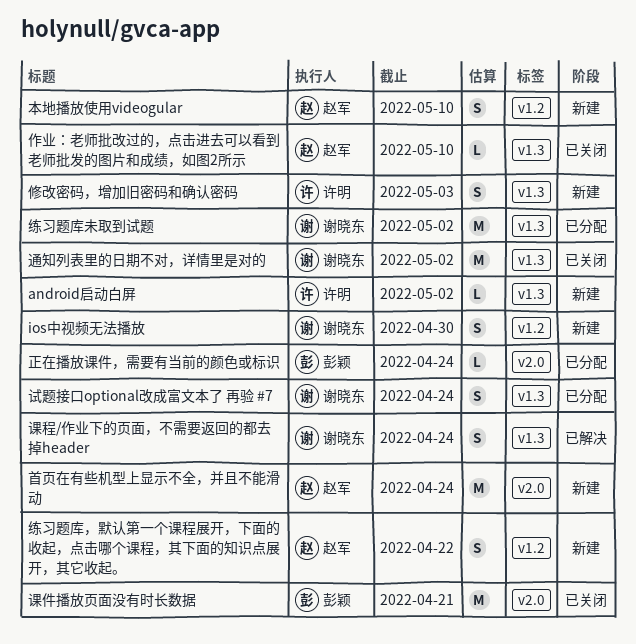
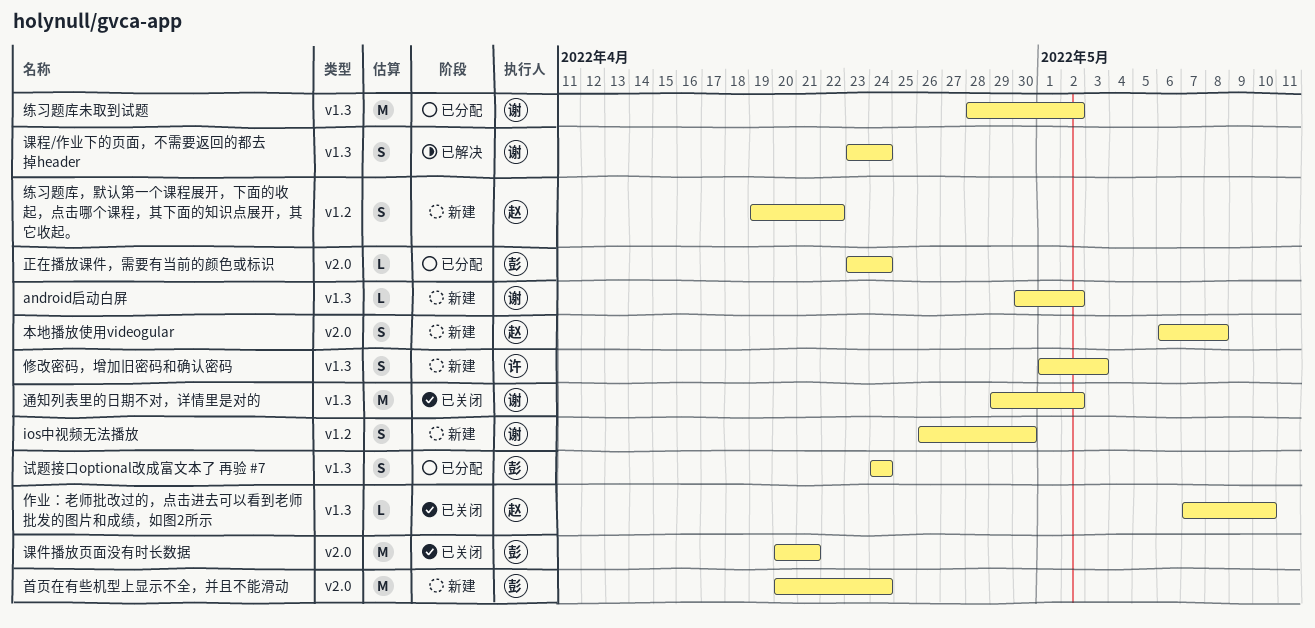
android启动白屏, owner: 许明 -> 谢晓东
本地播放使用videogular, label: v1.2 -> v2.0
本地播放使用videogular, due: May 10 -> May 8
试题接口optional改成富文本了 再验 #7, owner: 谢晓东 -> 彭颖
首页在有些机型上显示不全，并且不能滑动, owner: 赵军 -> 彭颖

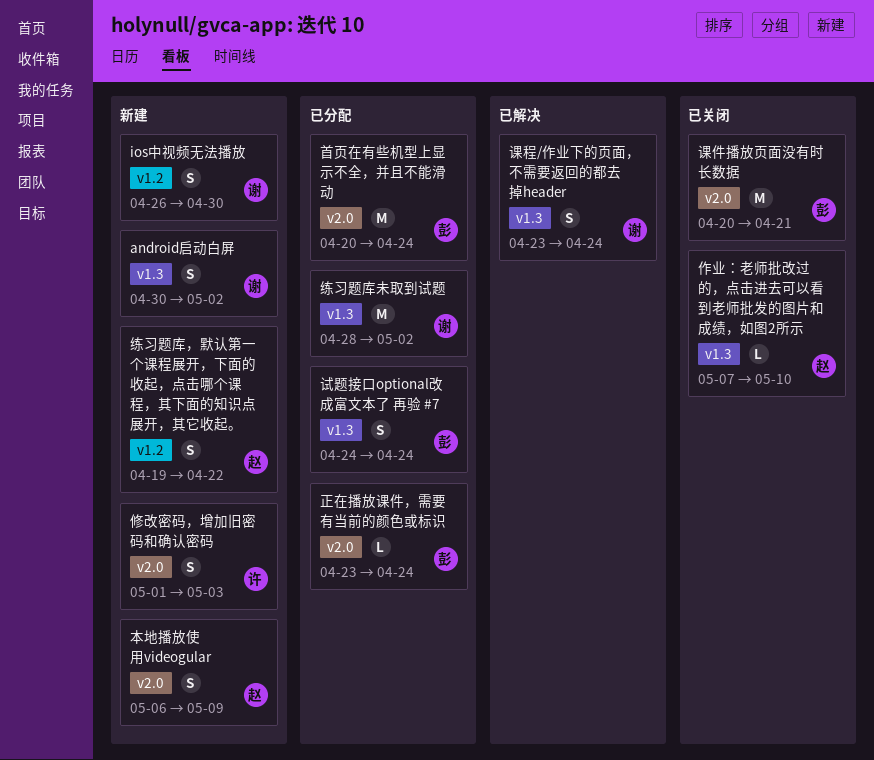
android启动白屏, estimate: L -> S
修改密码，增加旧密码和确认密码, label: v1.3 -> v2.0
本地播放使用videogular, due: May 8 -> May 9
通知列表里的日期不对，详情里是对的: present -> none
首页在有些机型上显示不全，并且不能滑动, status: 新建 -> 已分配

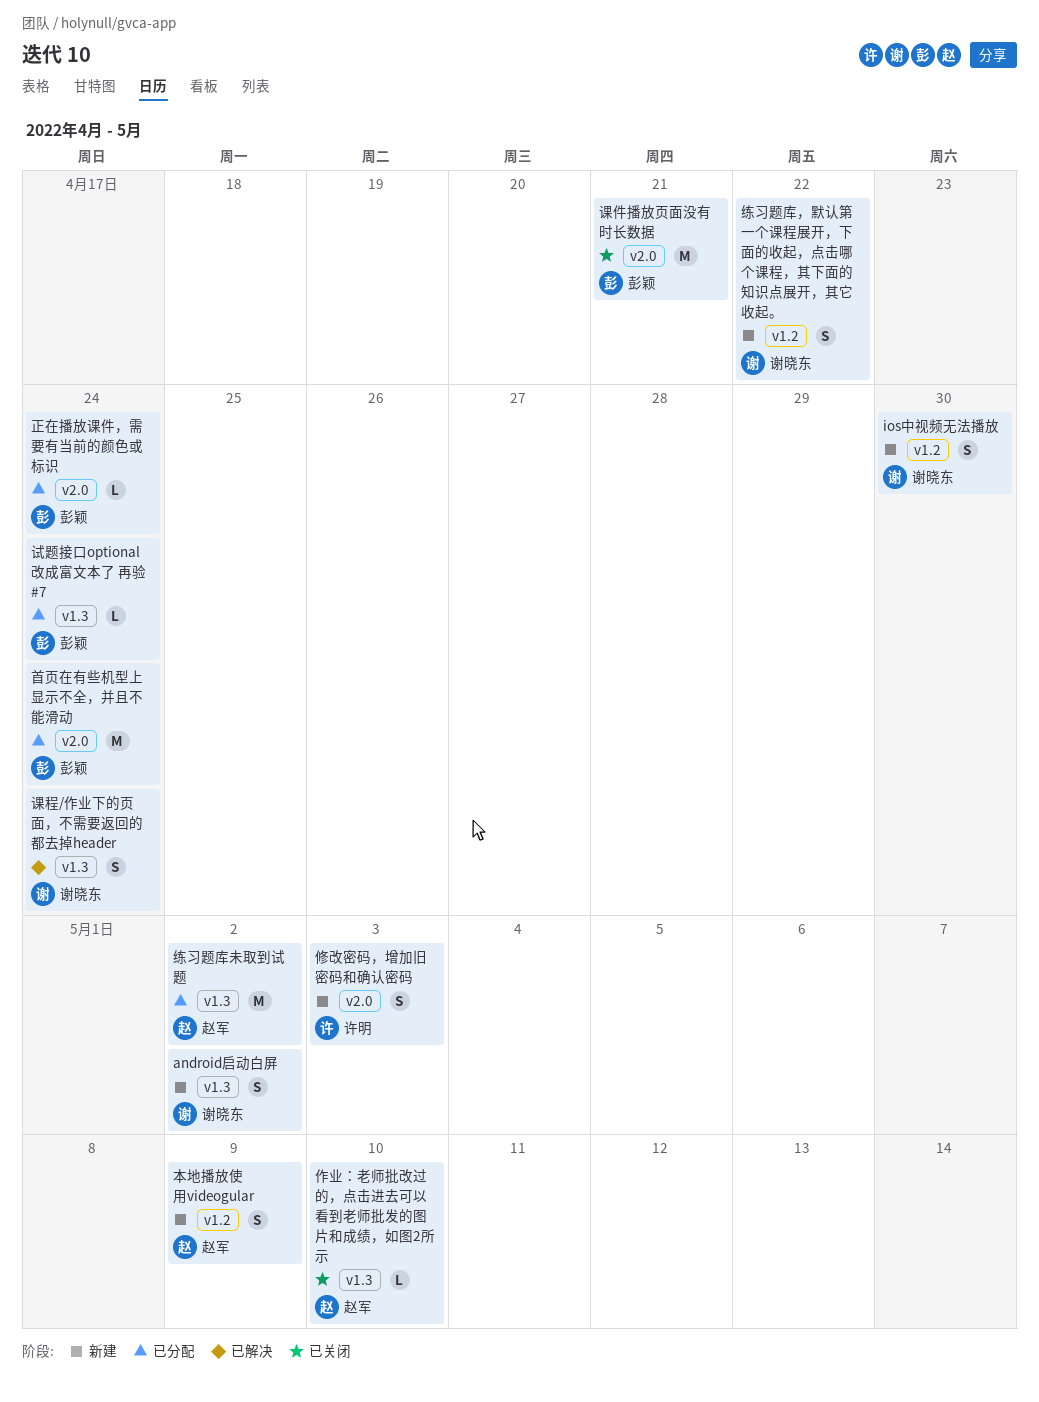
本地播放使用videogular, label: v2.0 -> v1.2
练习题库未取到试题, owner: 谢晓东 -> 赵军
练习题库，默认第一个课程展开，下面的收起，点击哪个课程，其下面的知识点展开，其它收起。, owner: 赵军 -> 谢晓东
试题接口optional改成富文本了 再验 #7, estimate: S -> L

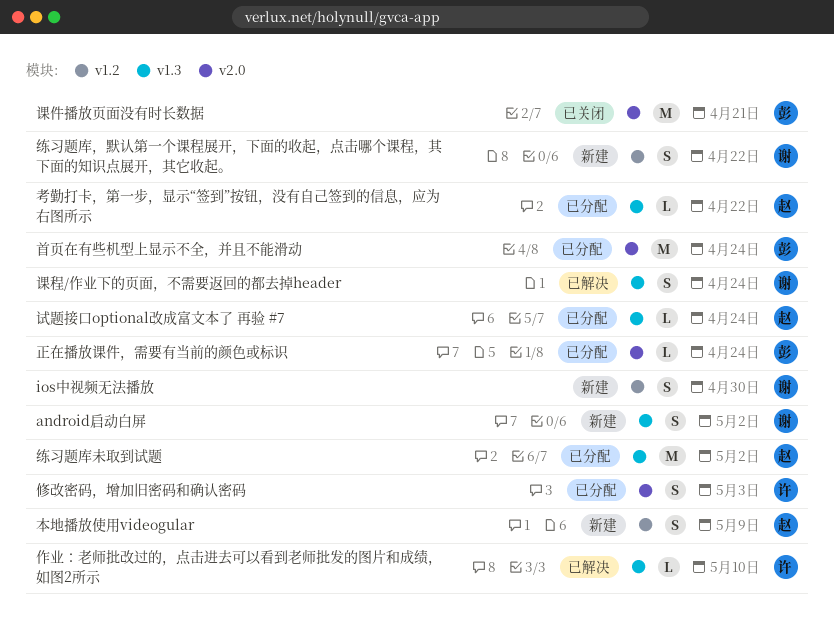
作业：老师批改过的，点击进去可以看到老师批发的图片和成绩，如图2所示, status: 已关闭 -> 已解决
作业：老师批改过的，点击进去可以看到老师批发的图片和成绩，如图2所示, owner: 赵军 -> 许明
修改密码，增加旧密码和确认密码, status: 新建 -> 已分配
考勤打卡，第一步，显示“签到”按钮，没有自己签到的信息，应为右图所示: none -> present
试题接口optional改成富文本了 再验 #7, owner: 彭颖 -> 赵军

